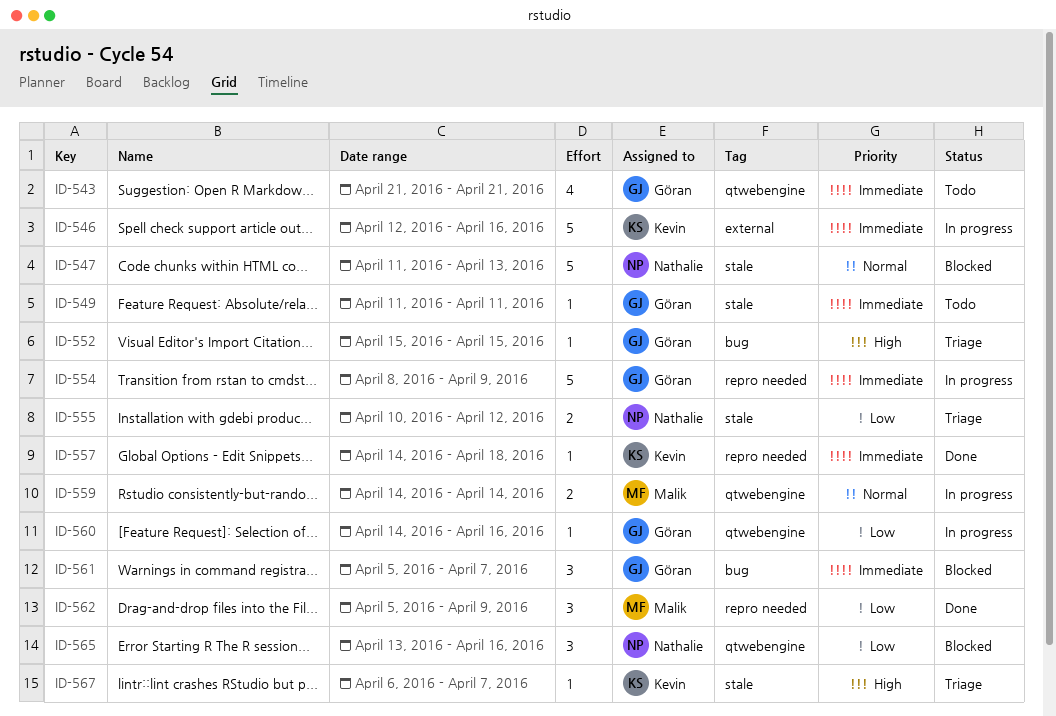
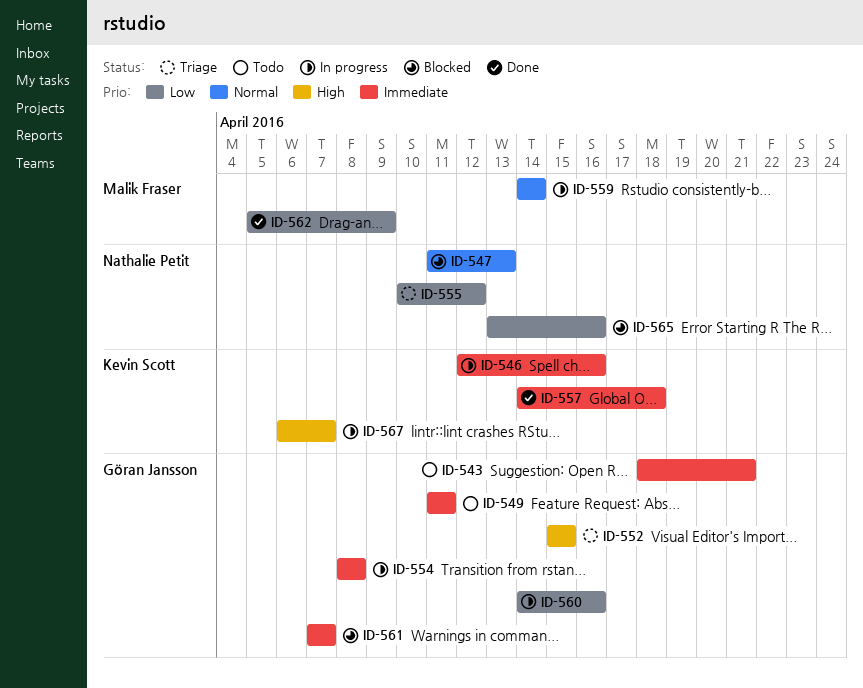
ID-543, start: Apr 21 -> Apr 18
ID-554, due: Apr 9 -> Apr 8
ID-561, start: Apr 5 -> Apr 7
ID-567, status: Triage -> In progress

